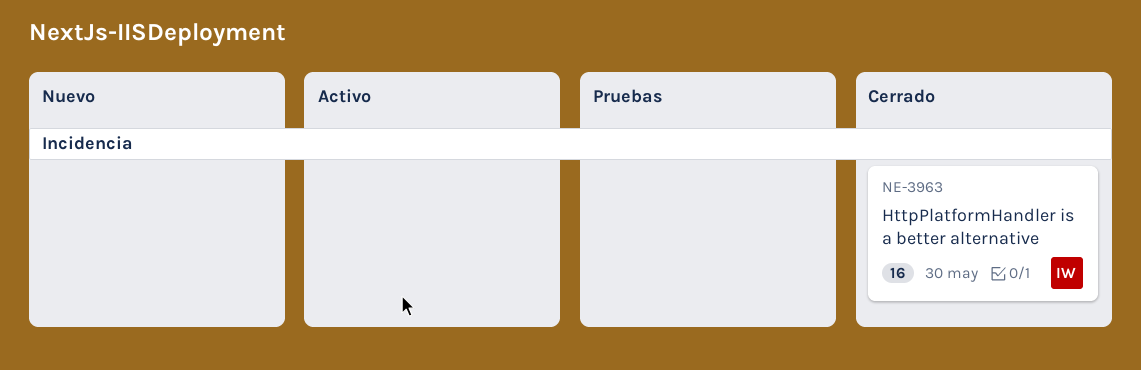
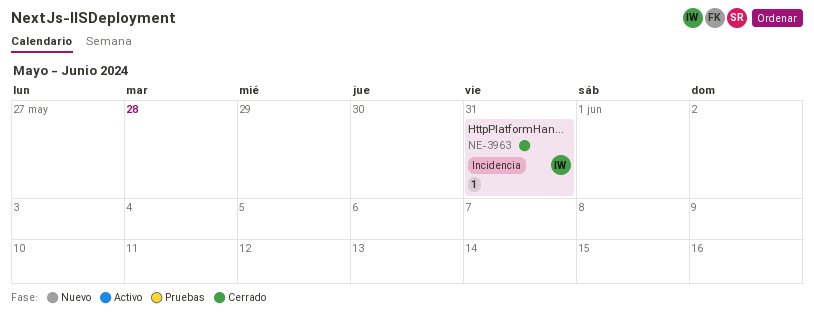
NE-3963, estimate: 16 -> 1
NE-3963, due: May 30 -> May 31

